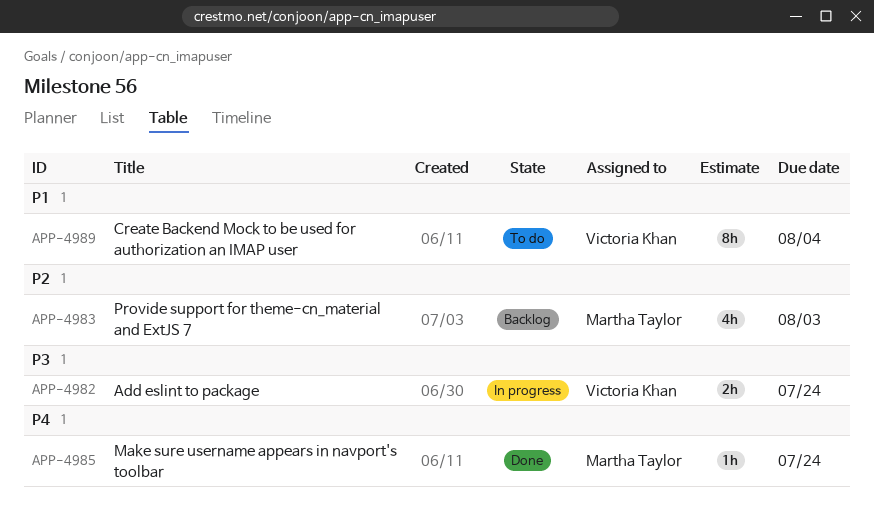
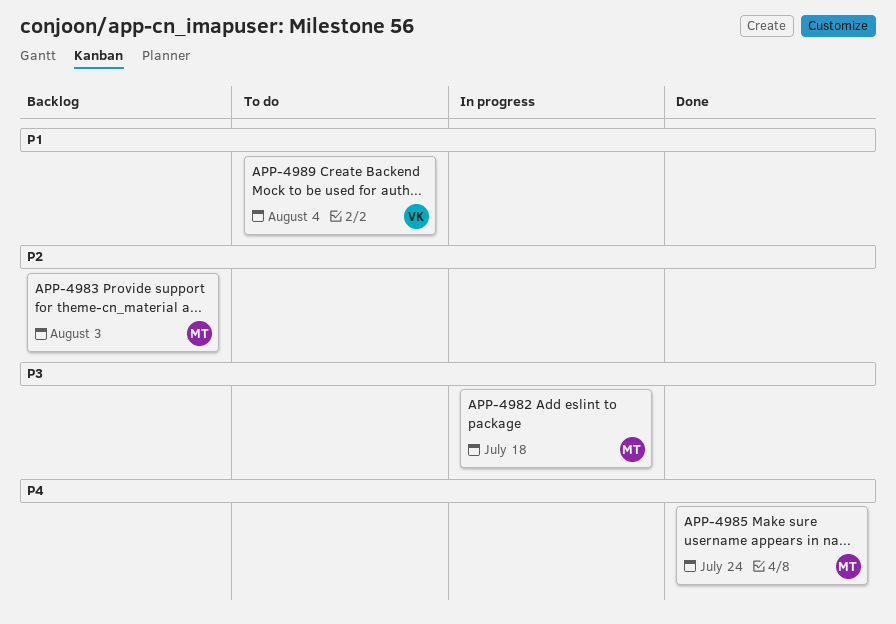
APP-4982, owner: Victoria Khan -> Martha Taylor
APP-4982, due: Jul 24 -> Jul 18

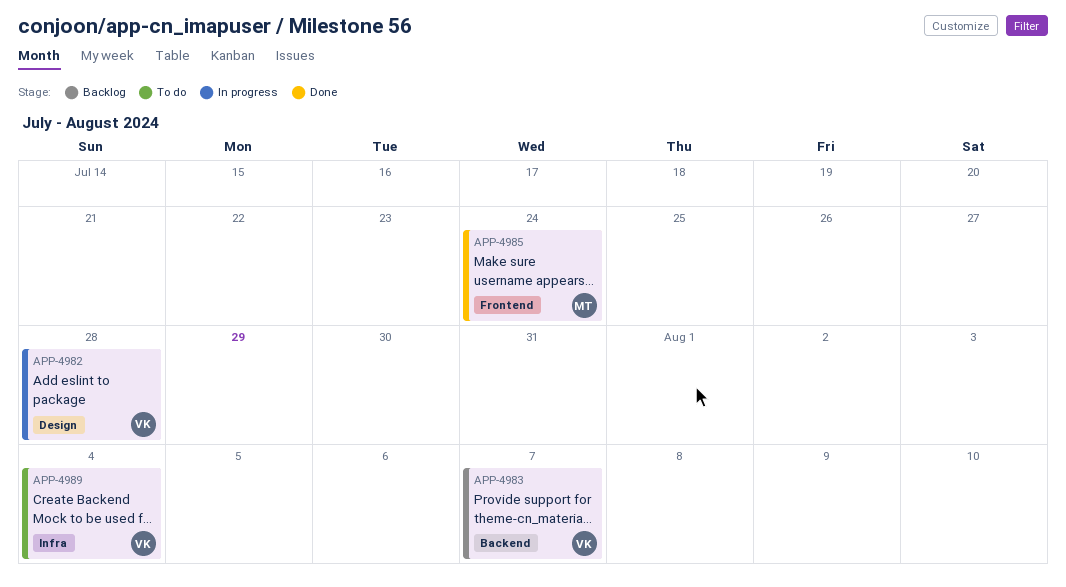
APP-4982, owner: MT -> VK
APP-4982, due: Jul 18 -> Jul 28
APP-4983, owner: MT -> VK
APP-4983, due: Aug 3 -> Aug 7

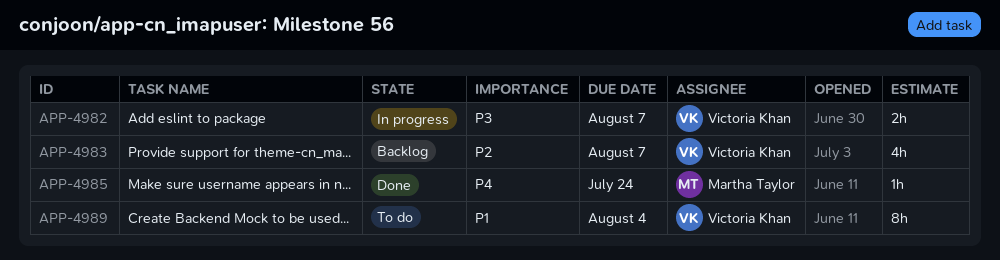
APP-4982, due: Jul 28 -> Aug 7

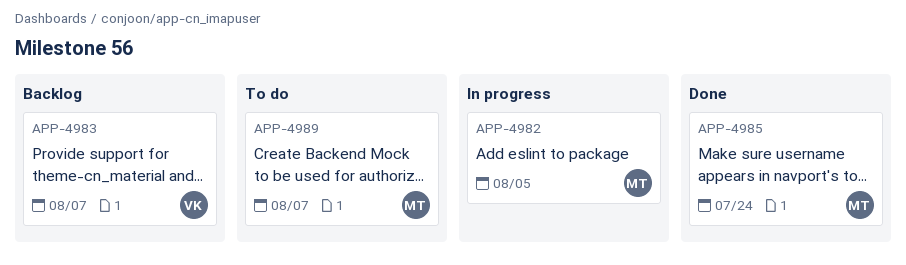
APP-4982, owner: Victoria Khan -> Martha Taylor
APP-4982, due: Aug 7 -> Aug 5
APP-4989, owner: Victoria Khan -> Martha Taylor
APP-4989, due: Aug 4 -> Aug 7

